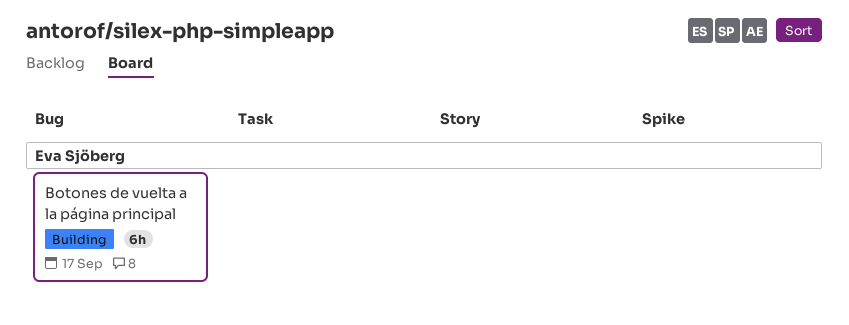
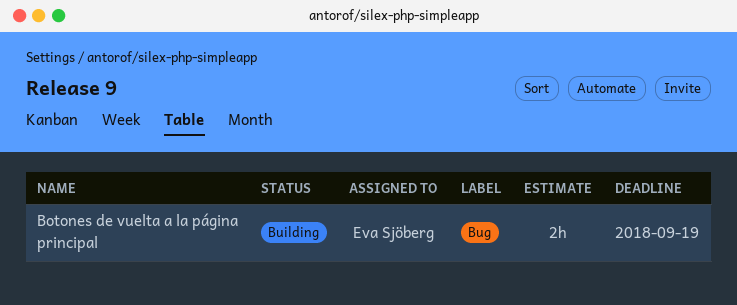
Botones de vuelta a la página principal, estimate: 6h -> 2h
Botones de vuelta a la página principal, due: Sep 17 -> Sep 19

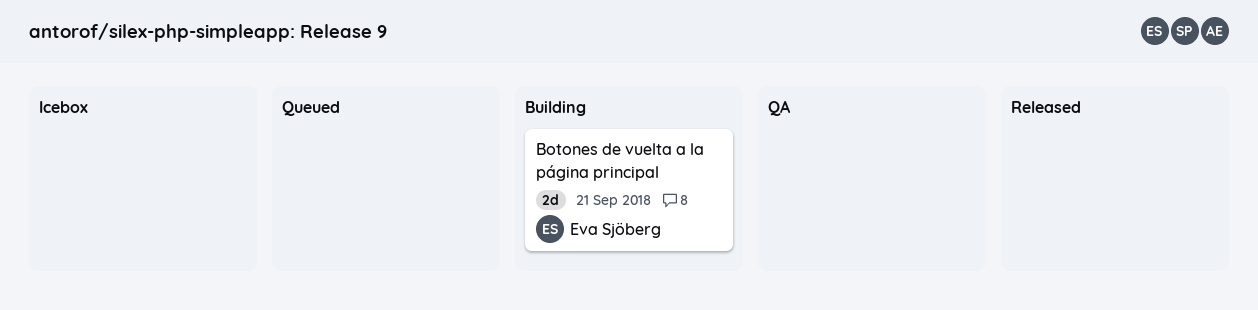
Botones de vuelta a la página principal, estimate: 2h -> 2d
Botones de vuelta a la página principal, due: Sep 19 -> Sep 21

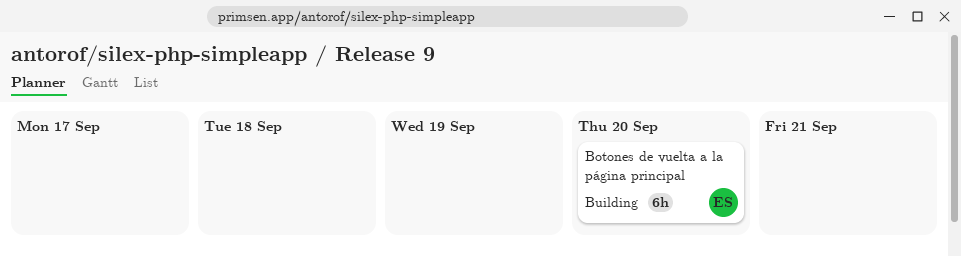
Botones de vuelta a la página principal, estimate: 2d -> 6h
Botones de vuelta a la página principal, due: Sep 21 -> Sep 20

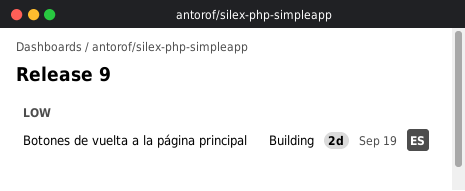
Botones de vuelta a la página principal, estimate: 6h -> 2d
Botones de vuelta a la página principal, due: Sep 20 -> Sep 19

